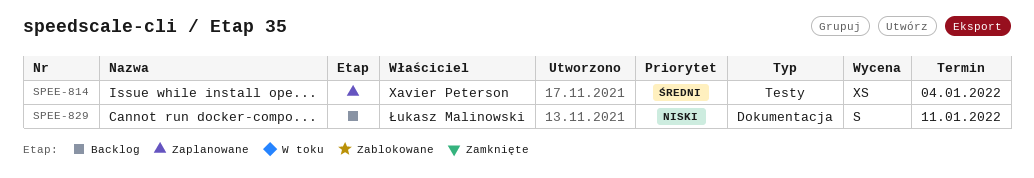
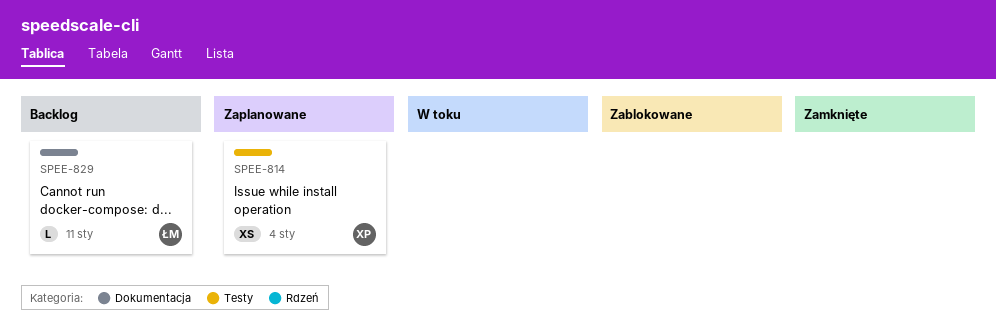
SPEE-829, estimate: S -> L

